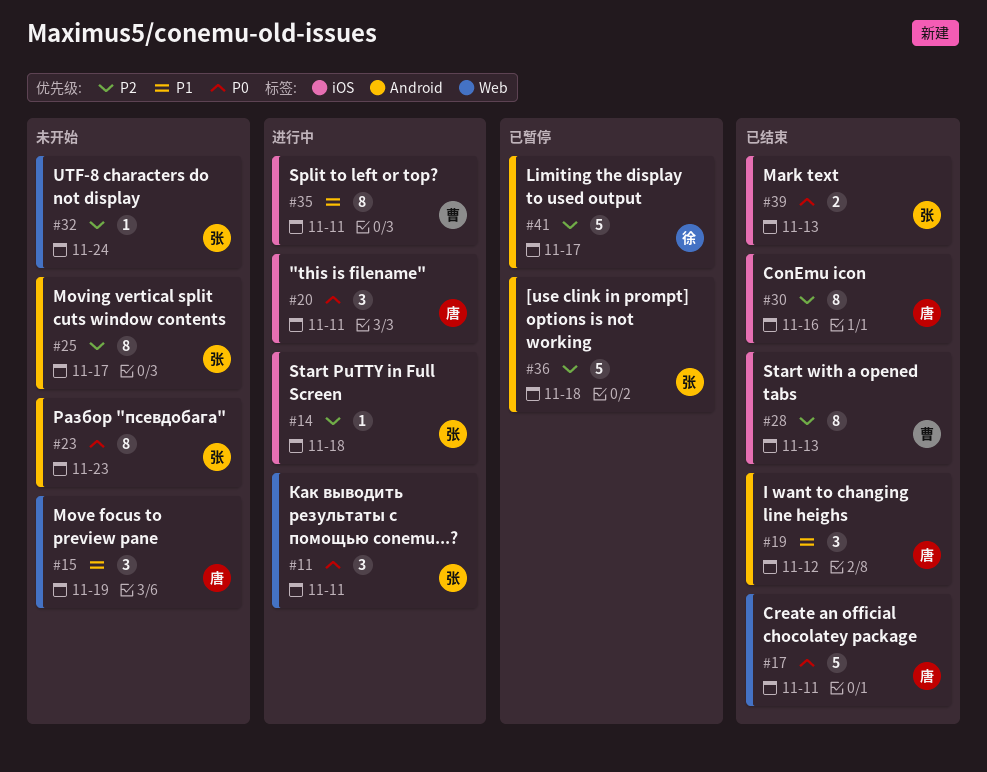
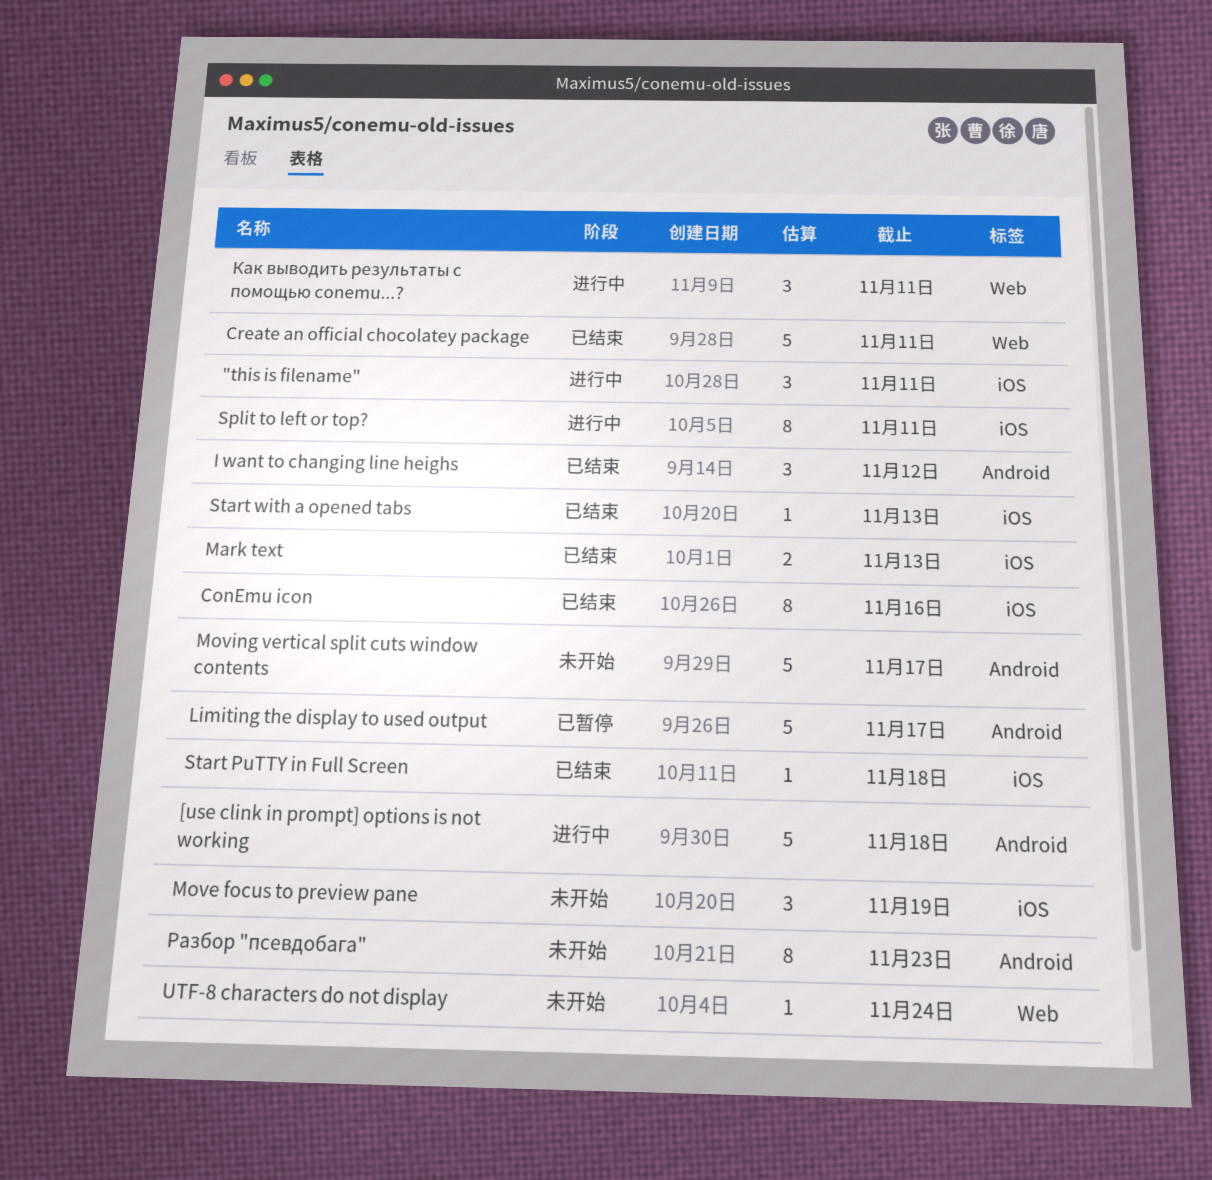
[use clink in prompt] options is not working, status: 已暂停 -> 进行中
Move focus to preview pane, label: Web -> iOS
Moving vertical split cuts window contents, estimate: 8 -> 5
Start PuTTY in Full Screen, status: 进行中 -> 已结束
Start with a opened tabs, estimate: 8 -> 1

